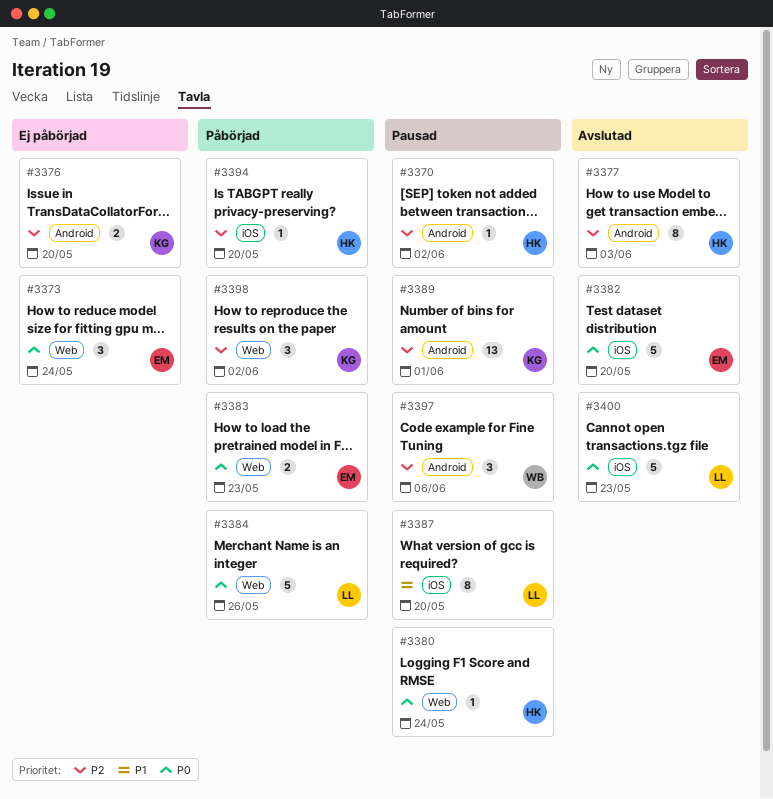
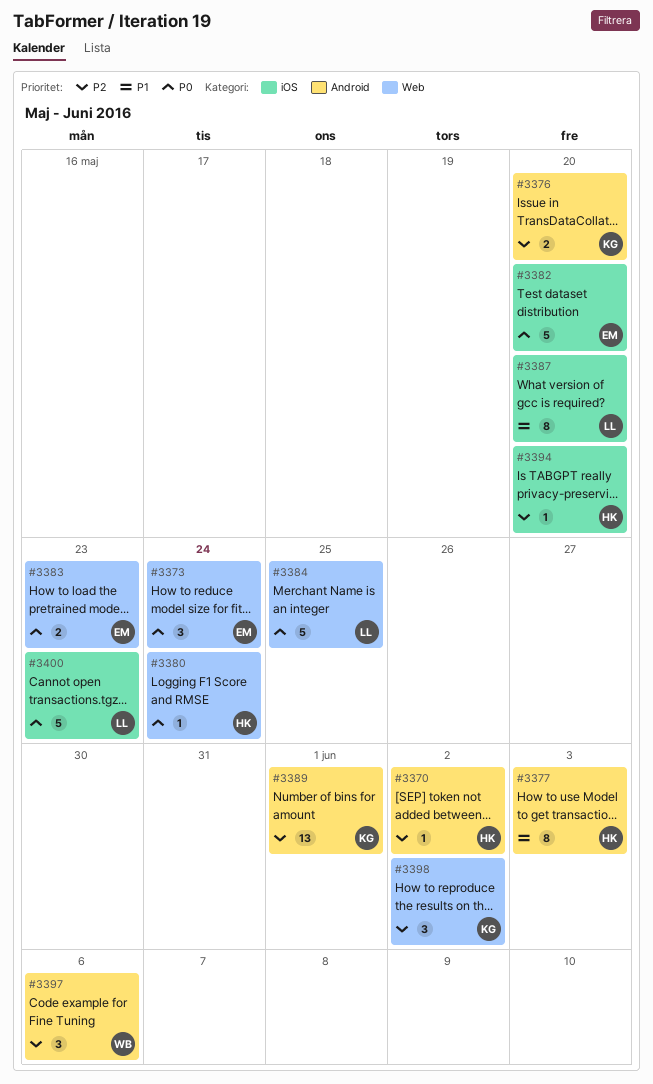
#3377, priority: P2 -> P1
#3384, due: May 26 -> May 25

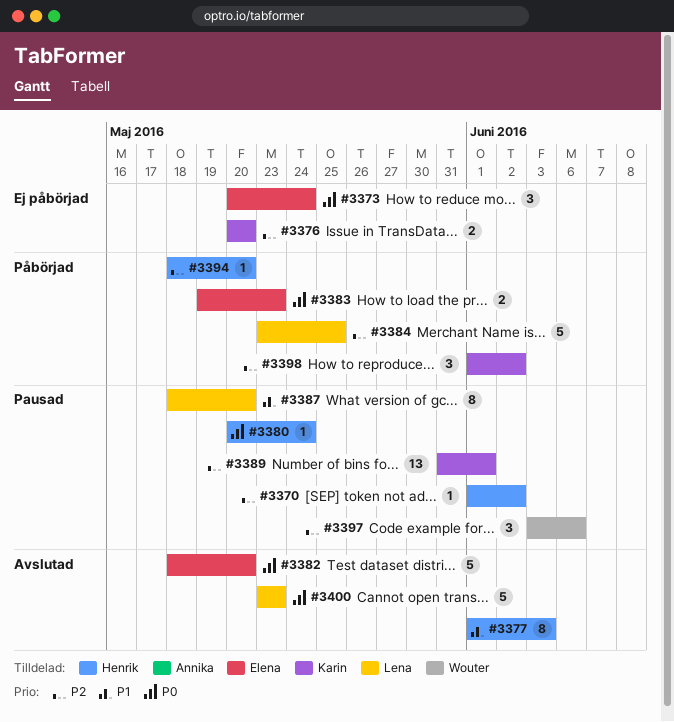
#3384, priority: P0 -> P2

